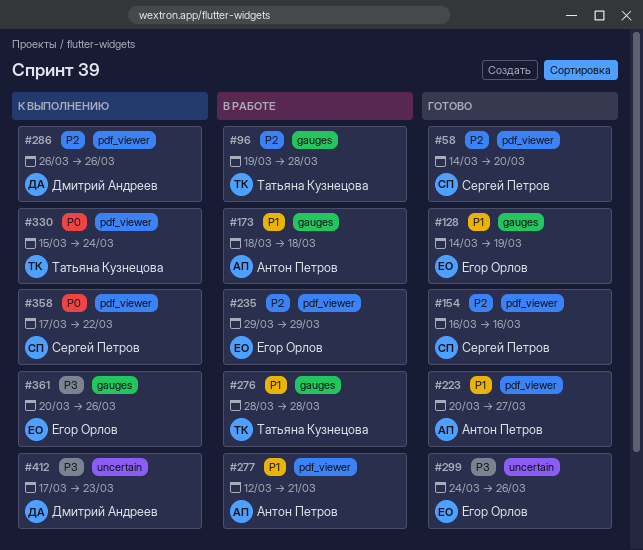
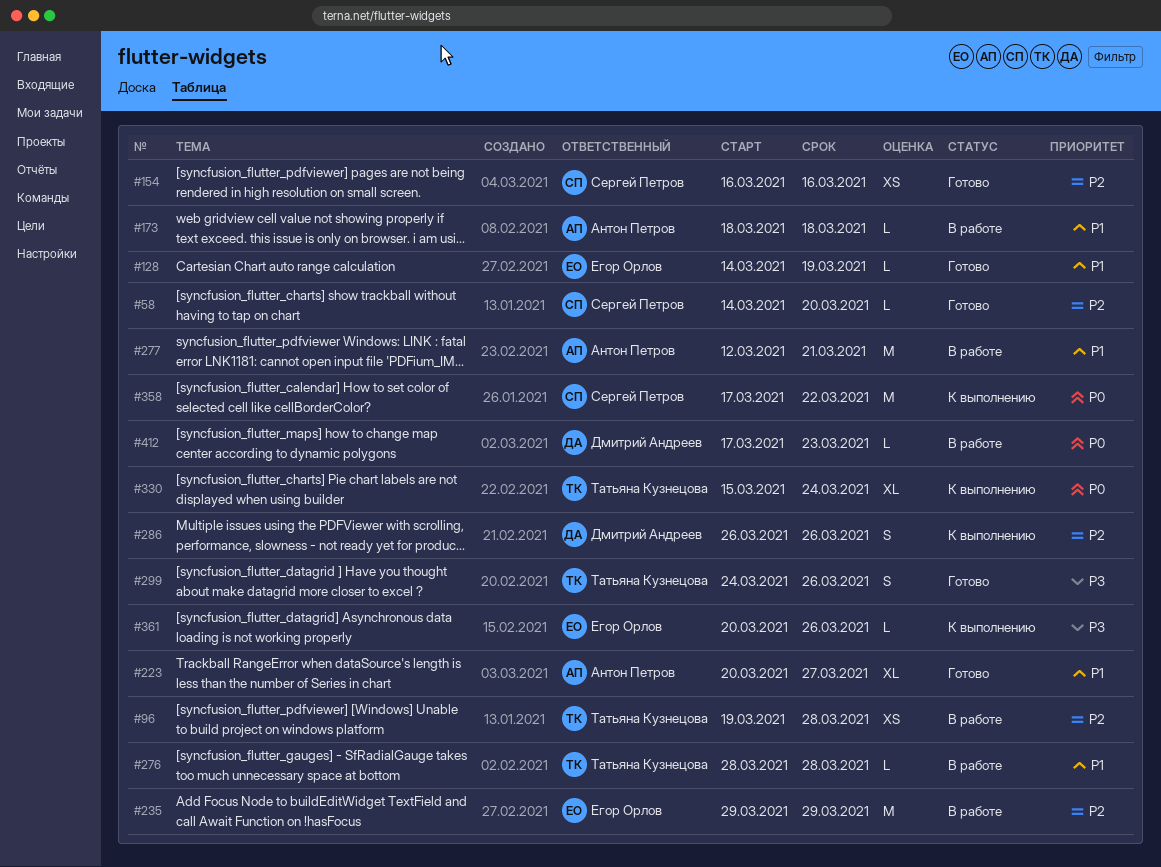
#299, owner: Егор Орлов -> Татьяна Кузнецова
#412, status: К выполнению -> В работе
#412, priority: P3 -> P0

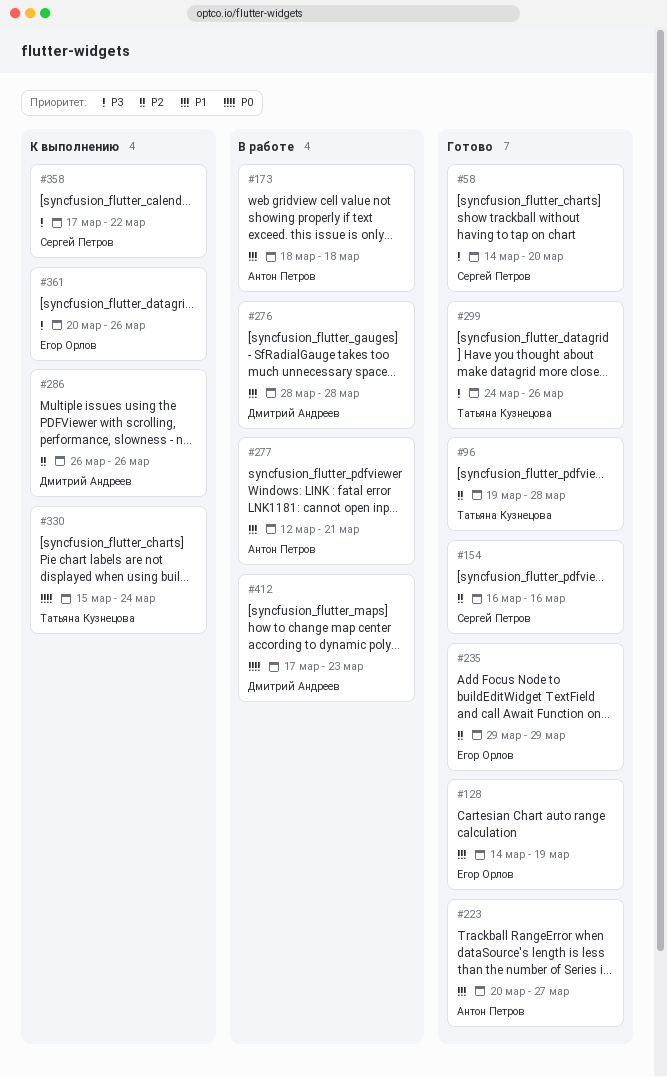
#58, priority: P2 -> P3
#96, status: В работе -> Готово
#235, status: В работе -> Готово
#276, owner: Татьяна Кузнецова -> Дмитрий Андреев
#358, priority: P0 -> P3

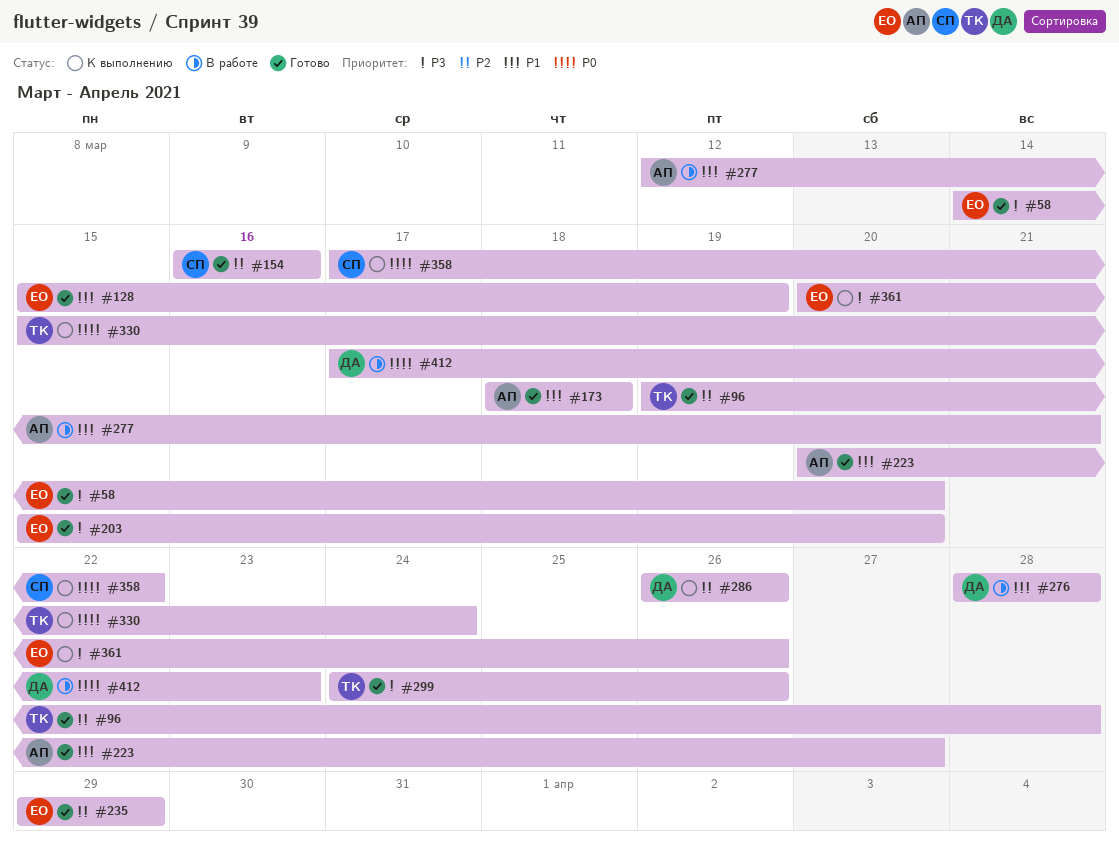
#58, owner: Сергей Петров -> Егор Орлов
#128, start: Mar 14 -> Mar 15
#173, status: В работе -> Готово
#203: none -> present
#358, priority: P3 -> P0

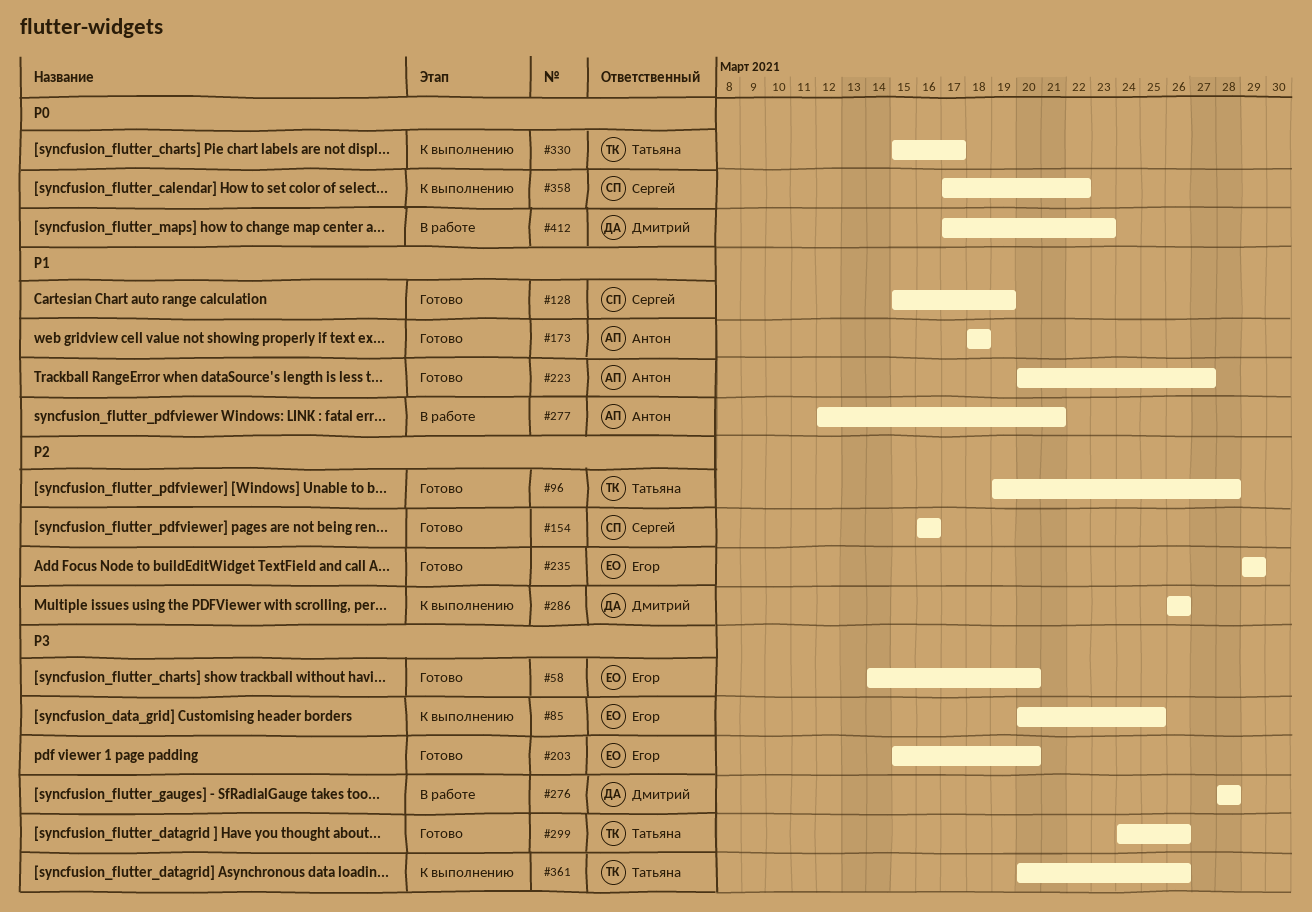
#85: none -> present
#128, owner: Егор -> Сергей
#276, priority: P1 -> P3
#330, due: Mar 24 -> Mar 17
#361, owner: Егор -> Татьяна

